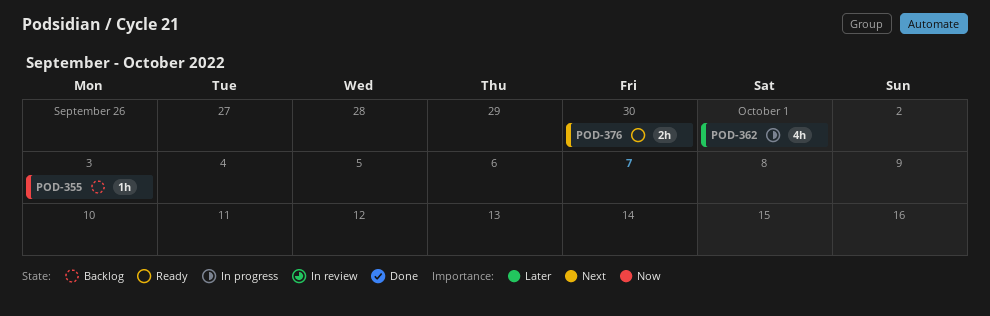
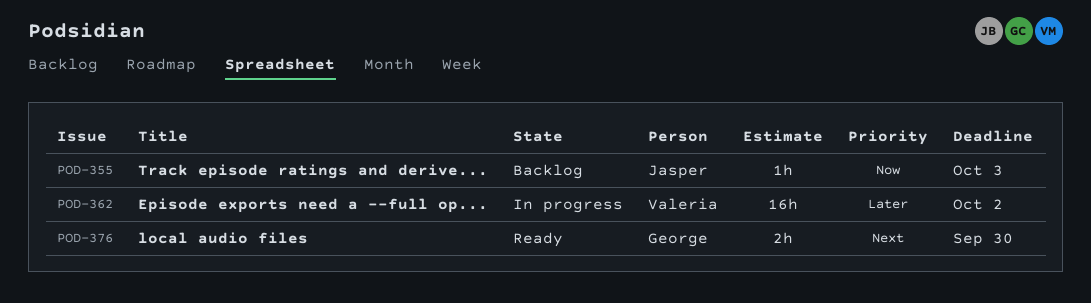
POD-362, estimate: 4h -> 16h
POD-362, due: Oct 1 -> Oct 2

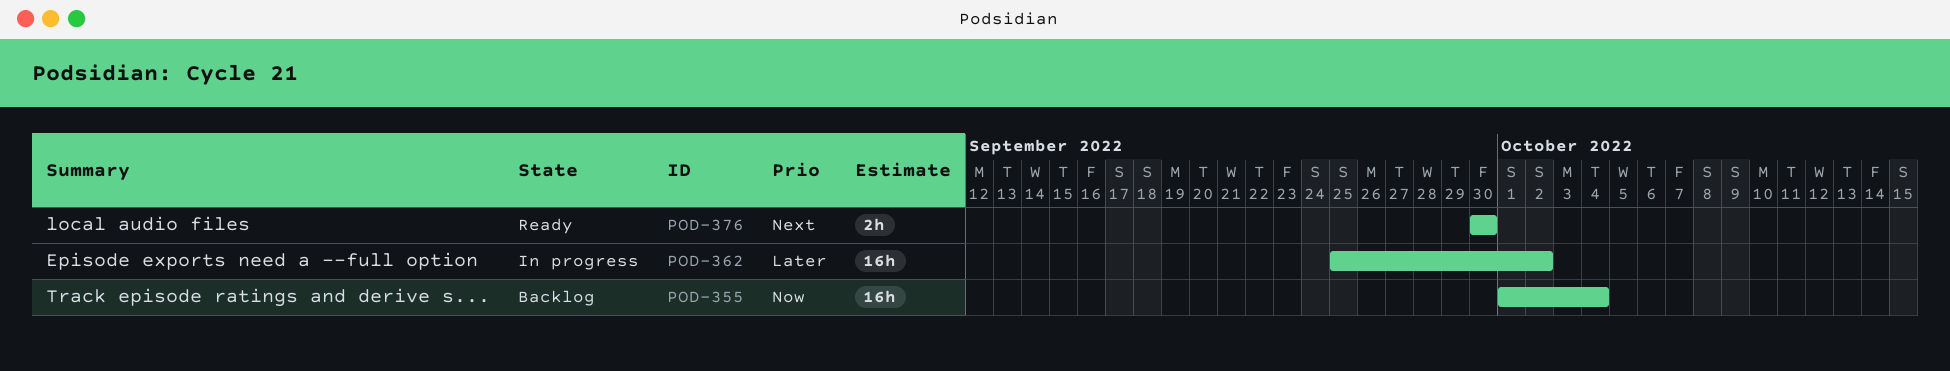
POD-355, estimate: 1h -> 16h
POD-355, due: Oct 3 -> Oct 4

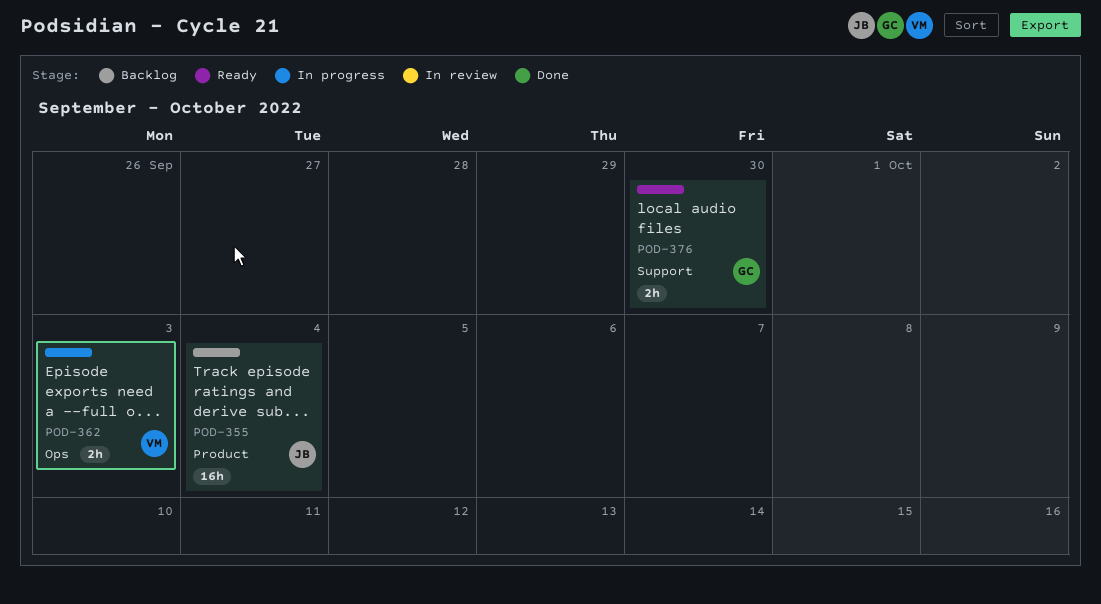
POD-362, estimate: 16h -> 2h
POD-362, due: Oct 2 -> Oct 3

